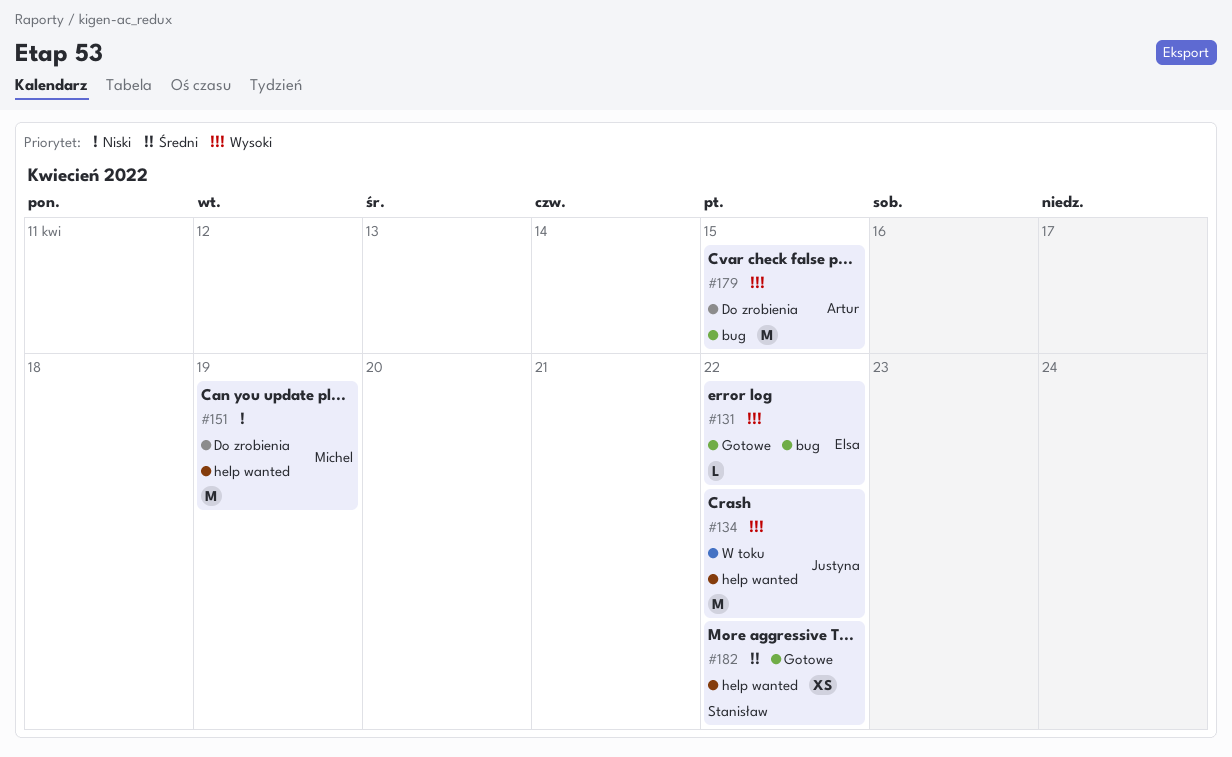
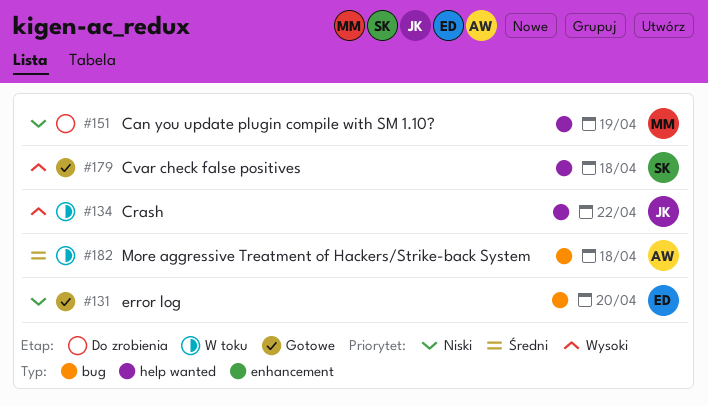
#131, priority: Wysoki -> Niski
#131, due: Apr 22 -> Apr 20
#179, status: Do zrobienia -> Gotowe
#179, owner: Artur -> Stanisław
#179, label: bug -> help wanted
#179, due: Apr 15 -> Apr 18
#182, status: Gotowe -> W toku
#182, owner: Stanisław -> Artur
#182, label: help wanted -> bug
#182, due: Apr 22 -> Apr 18

